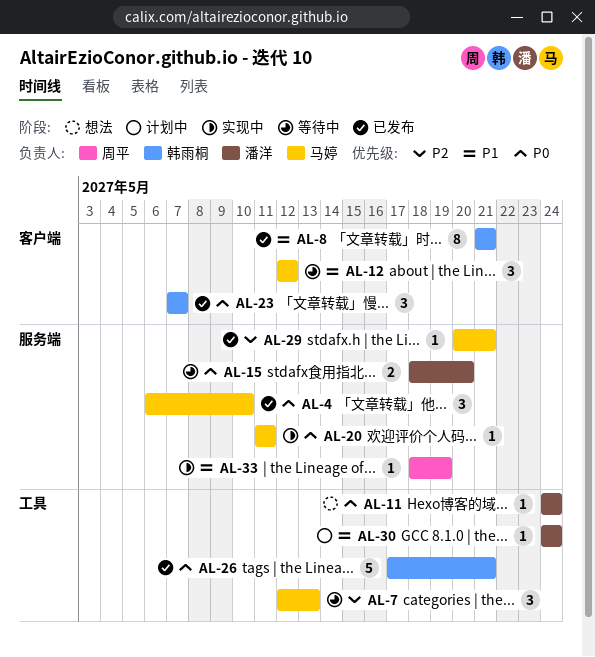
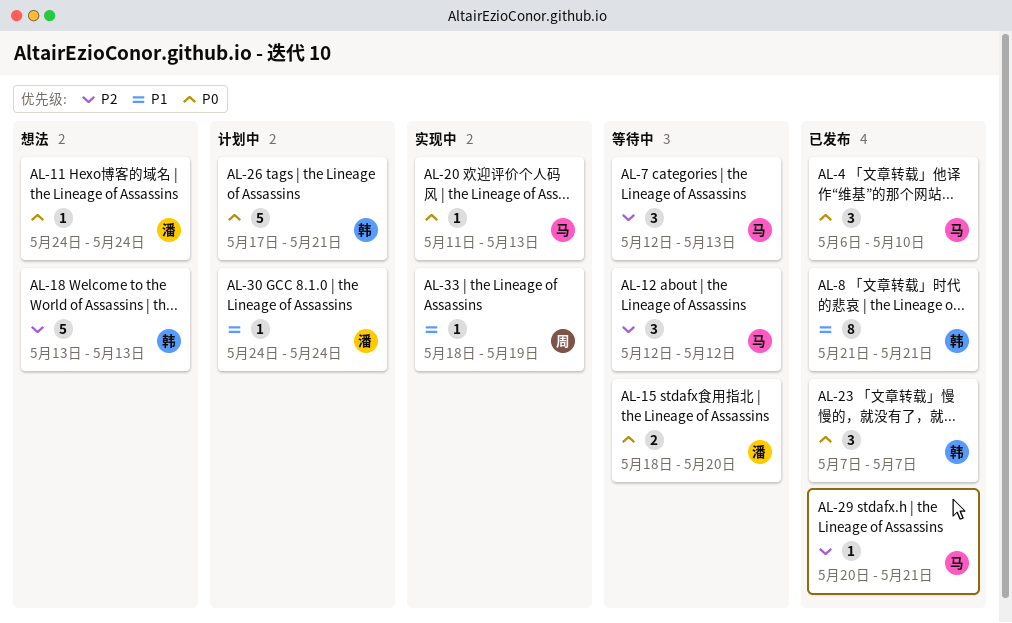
AL-12, priority: P1 -> P2
AL-18: none -> present
AL-20, due: May 11 -> May 13
AL-26, status: 已发布 -> 计划中

